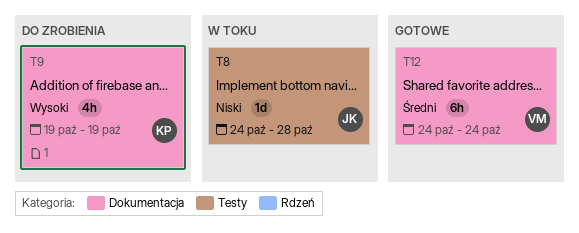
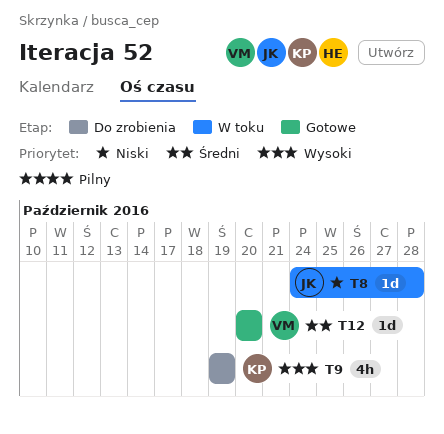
T12, estimate: 6h -> 1d
T12, start: Oct 24 -> Oct 20
T12, due: Oct 24 -> Oct 20

